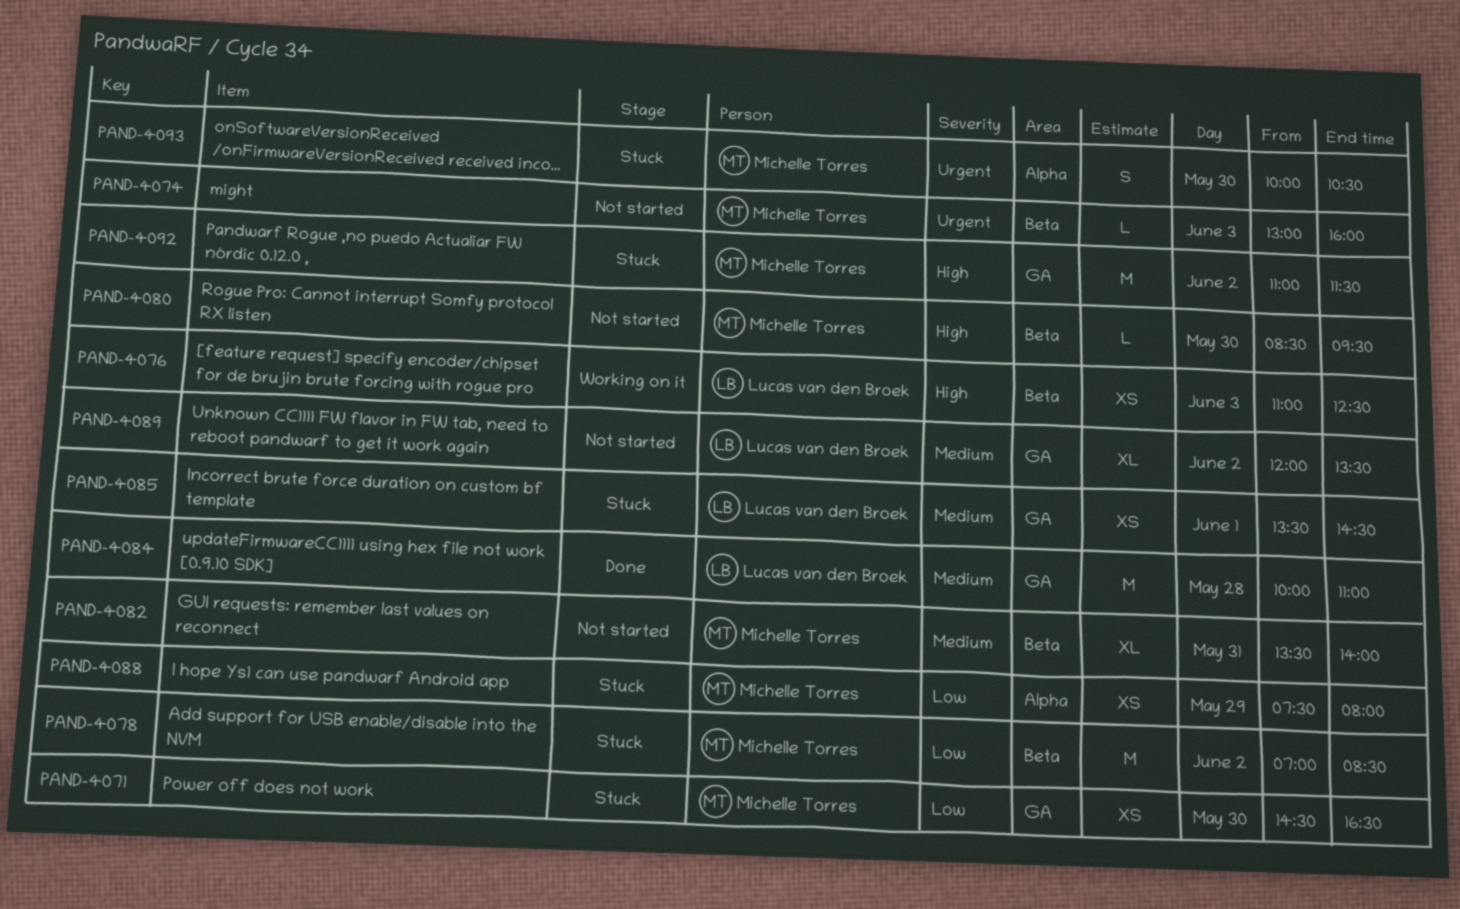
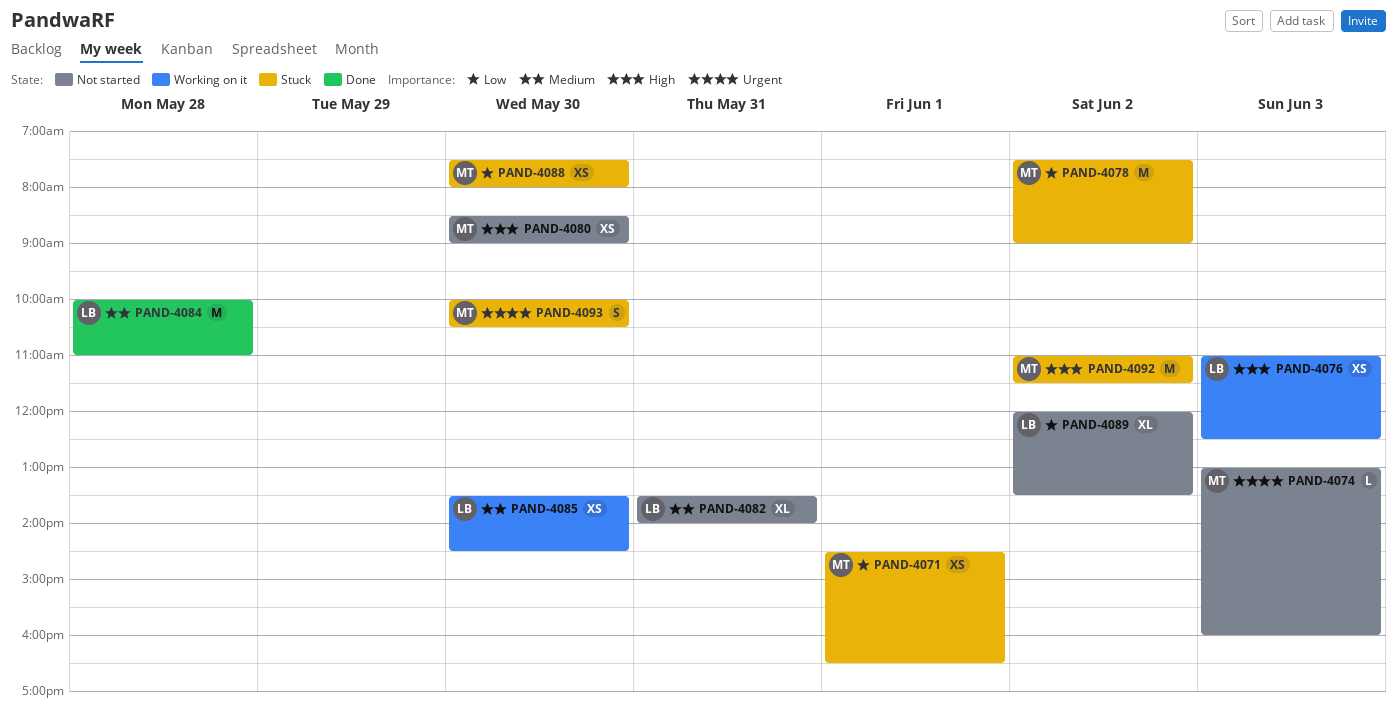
PAND-4071, day: May 30 -> Jun 1
PAND-4078, begins: 07:00 -> 07:30
PAND-4078, ends: 08:30 -> 09:00
PAND-4080, estimate: L -> XS
PAND-4080, ends: 09:30 -> 09:00
PAND-4082, owner: Michelle Torres -> Lucas van den Broek
PAND-4085, status: Stuck -> Working on it
PAND-4085, day: Jun 1 -> May 30
PAND-4088, day: May 29 -> May 30
PAND-4089, priority: Medium -> Low

